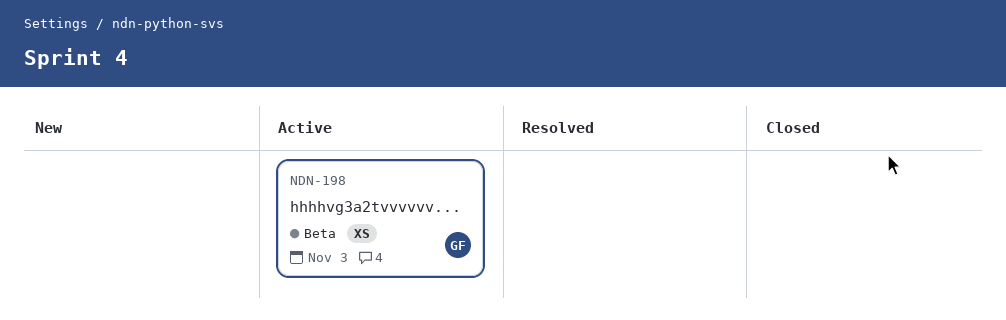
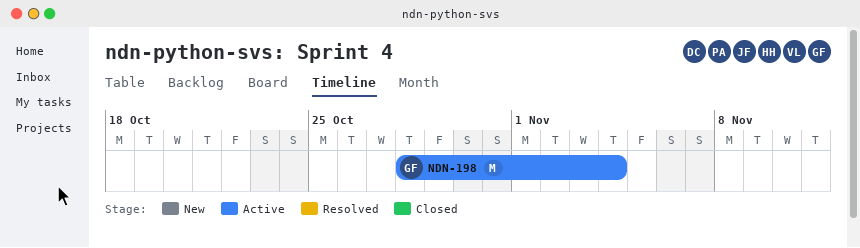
NDN-198, estimate: XS -> M
NDN-198, due: Nov 3 -> Nov 4

